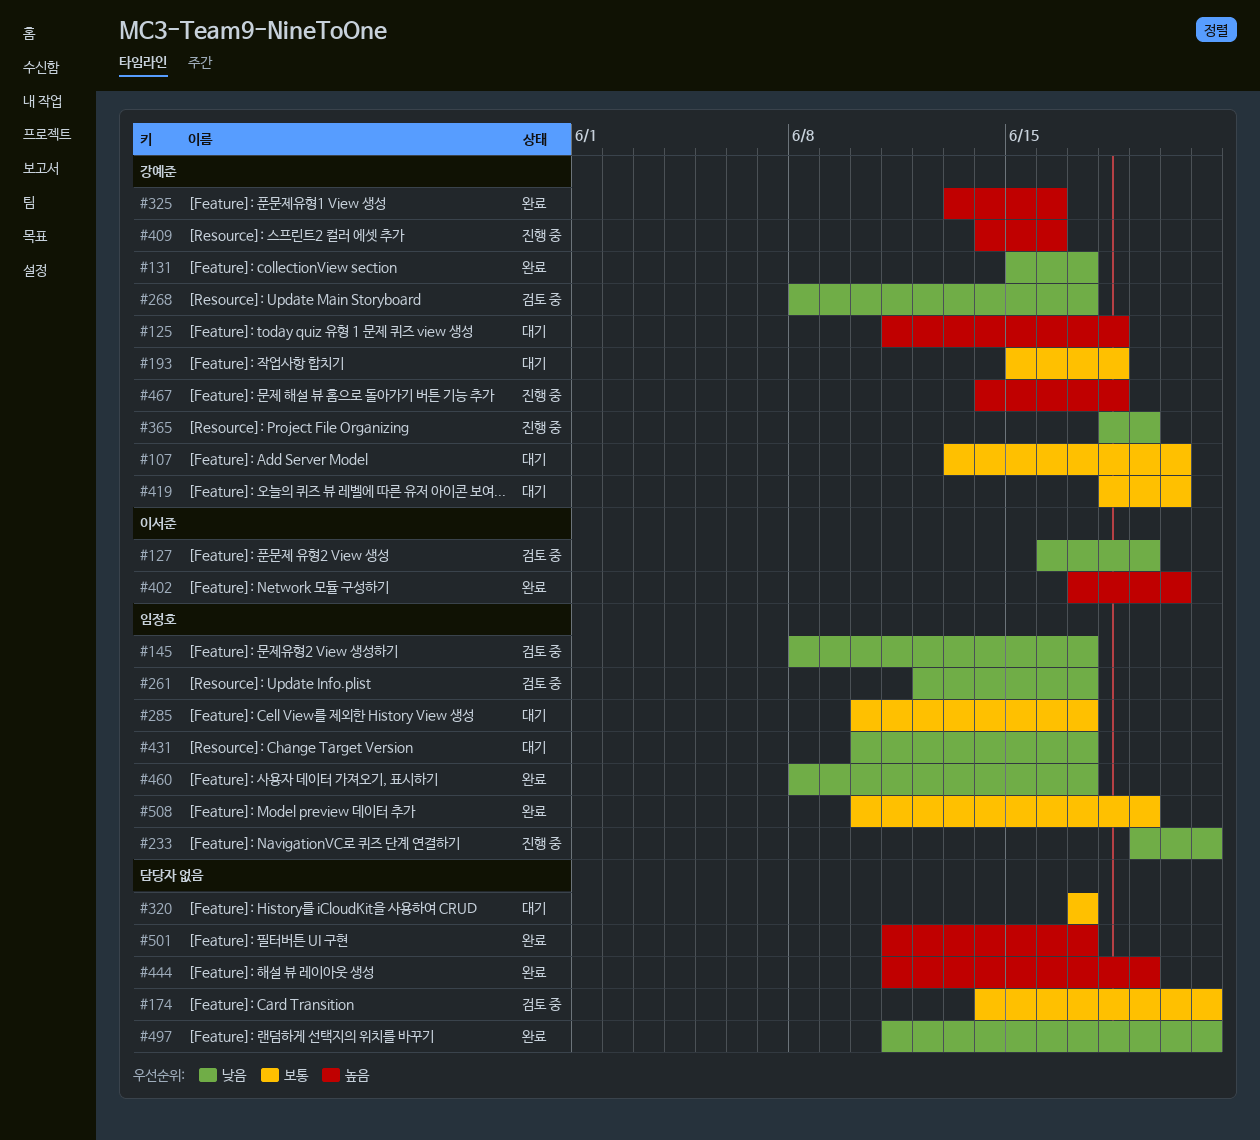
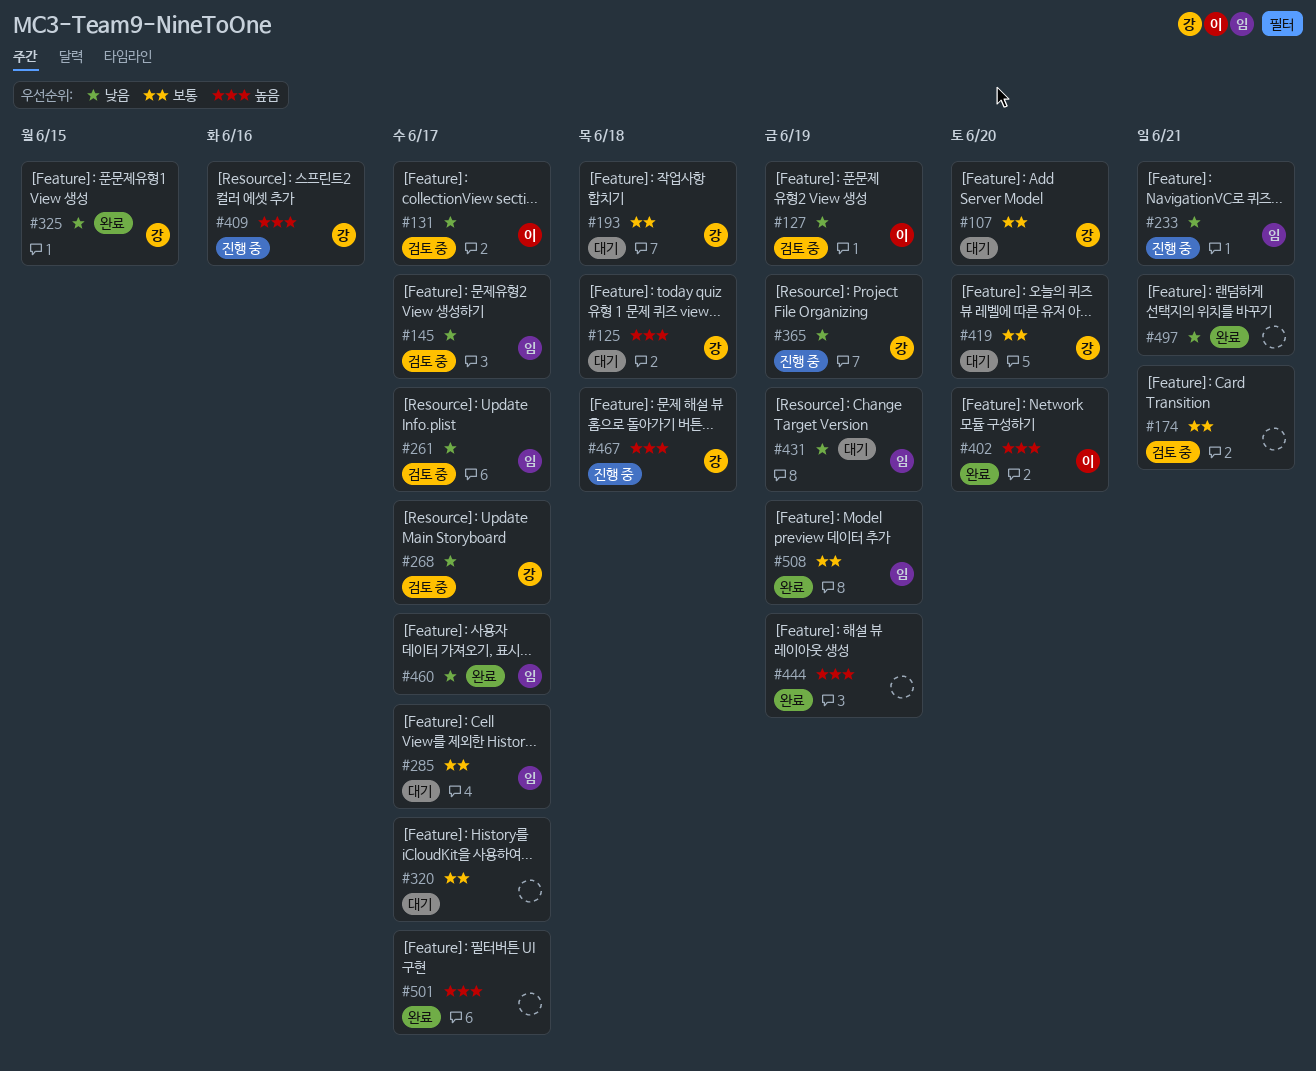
#131, status: 완료 -> 검토 중
#131, owner: 강예준 -> 이서준
#325, priority: 높음 -> 낮음
#325, due: Jun 16 -> Jun 15
#431, due: Jun 17 -> Jun 19

